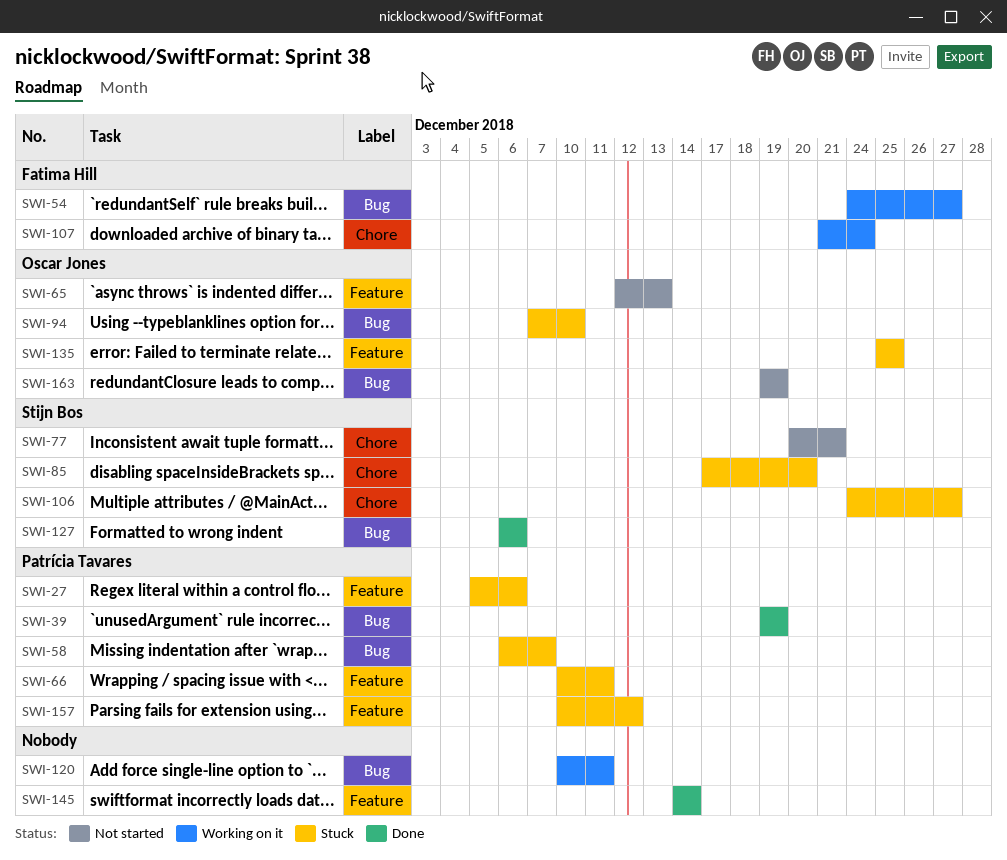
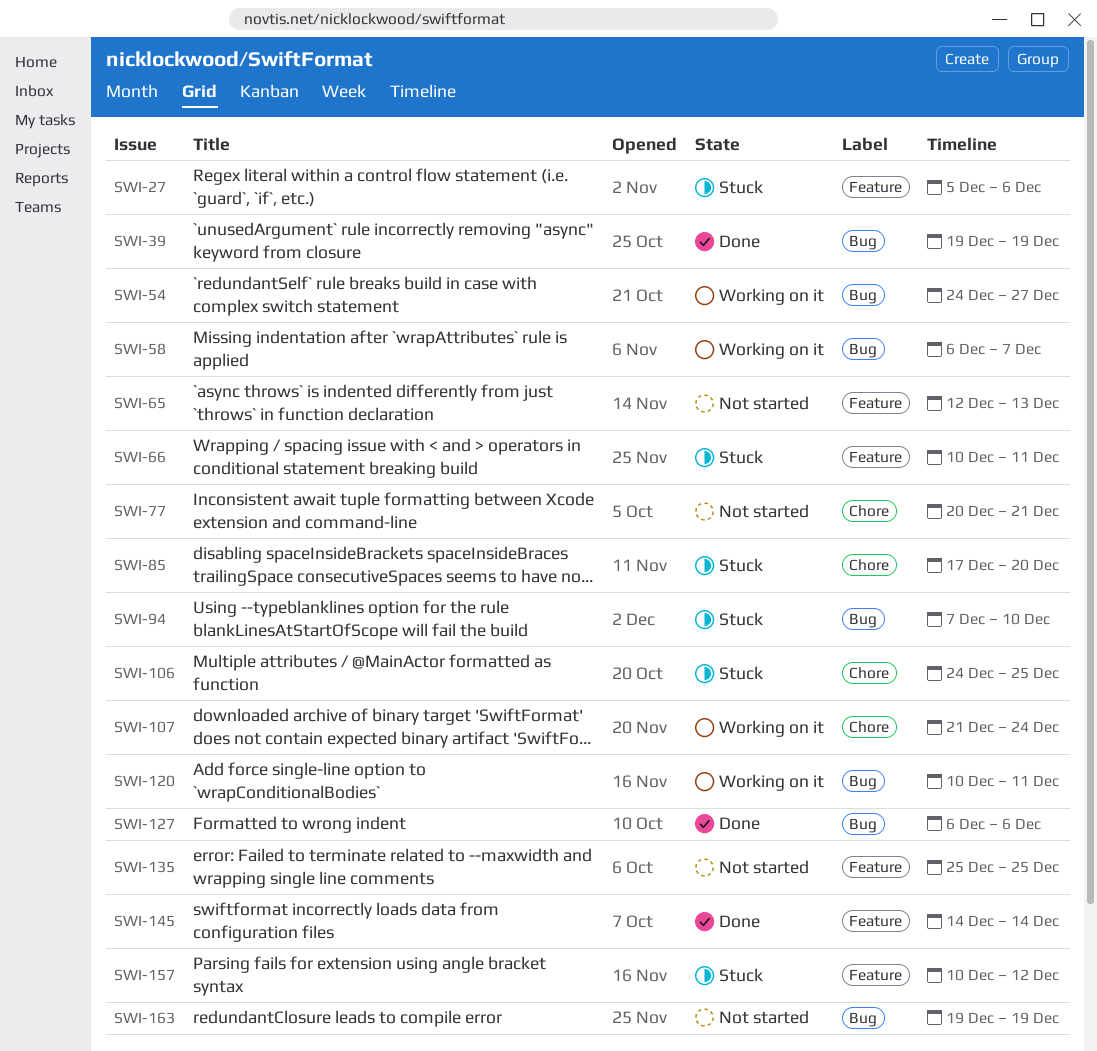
SWI-58, status: Stuck -> Working on it
SWI-106, due: Dec 27 -> Dec 25
SWI-135, status: Stuck -> Not started

